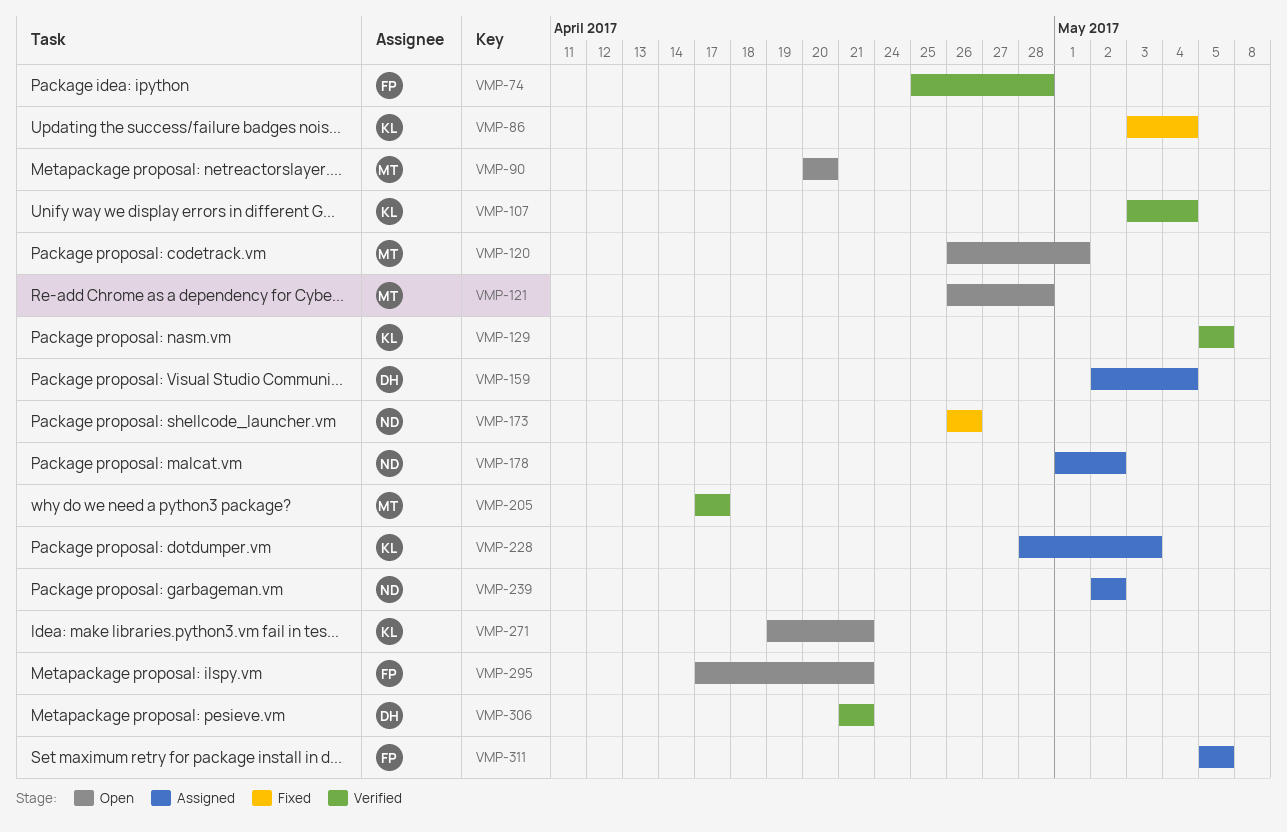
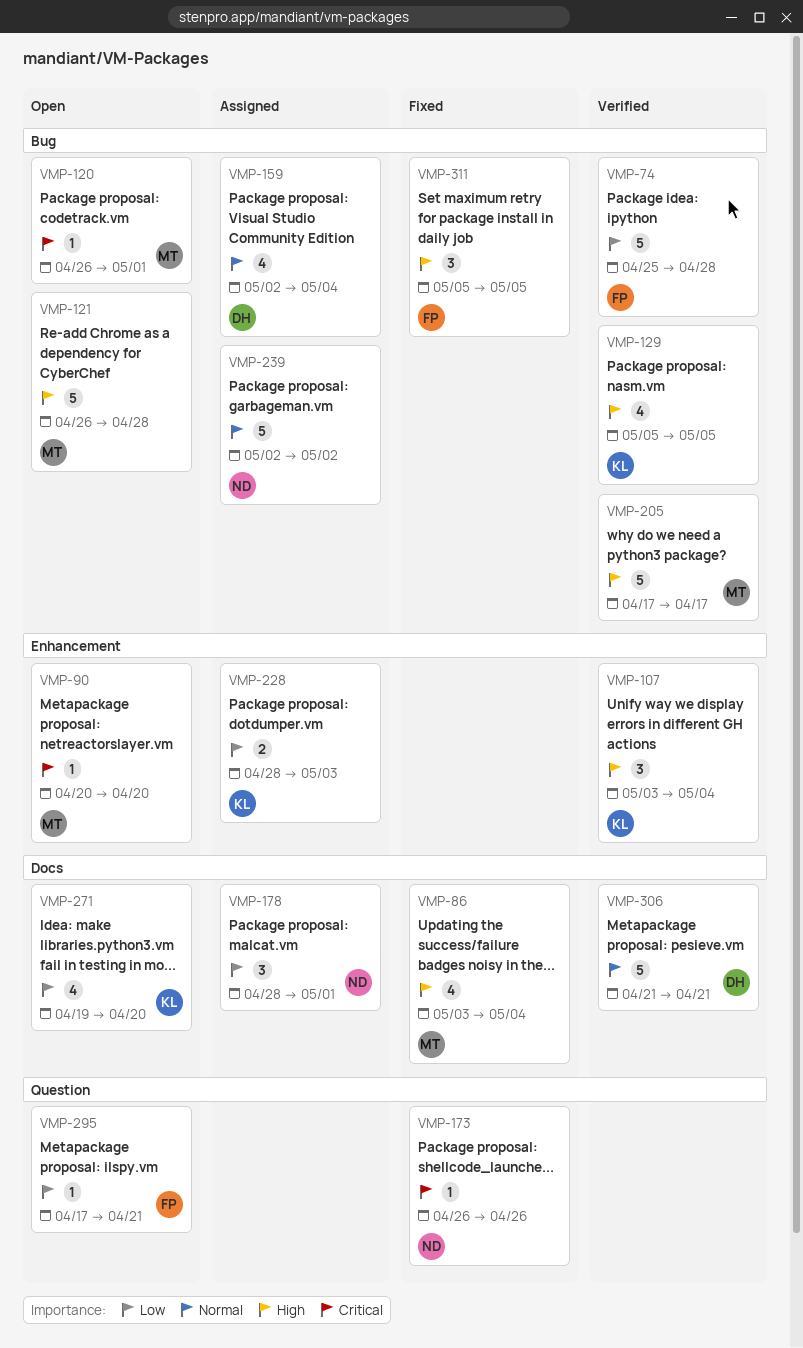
VMP-86, owner: KL -> MT
VMP-178, start: May 1 -> Apr 28
VMP-178, due: May 2 -> May 1
VMP-271, due: Apr 21 -> Apr 20
VMP-311, status: Assigned -> Fixed

